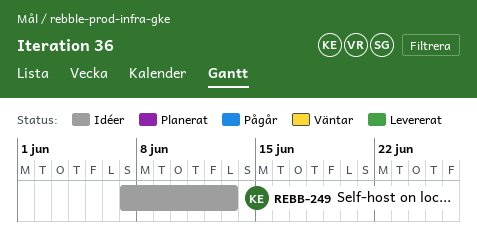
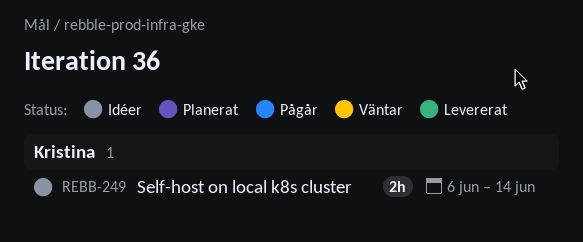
REBB-249, start: Jun 7 -> Jun 6
REBB-249, due: Jun 13 -> Jun 14

